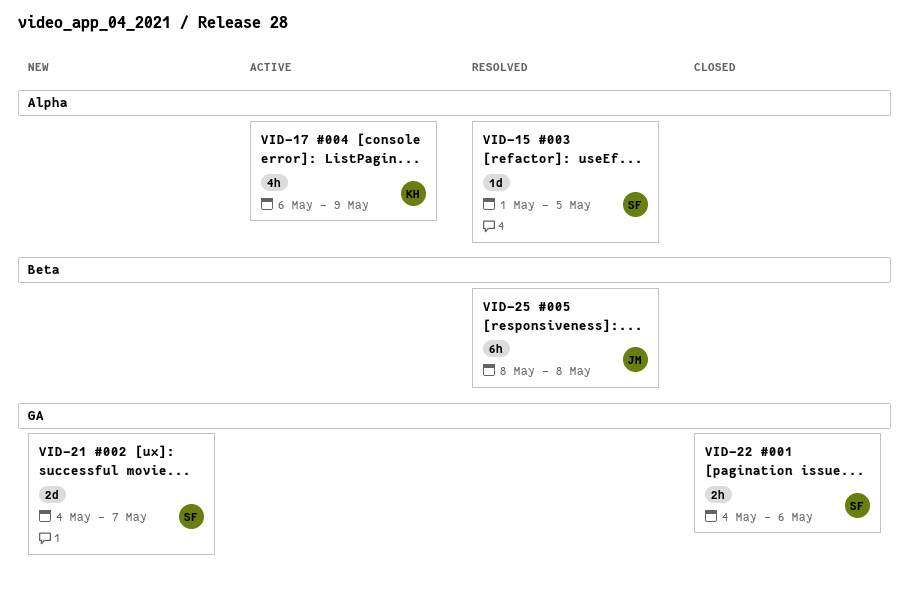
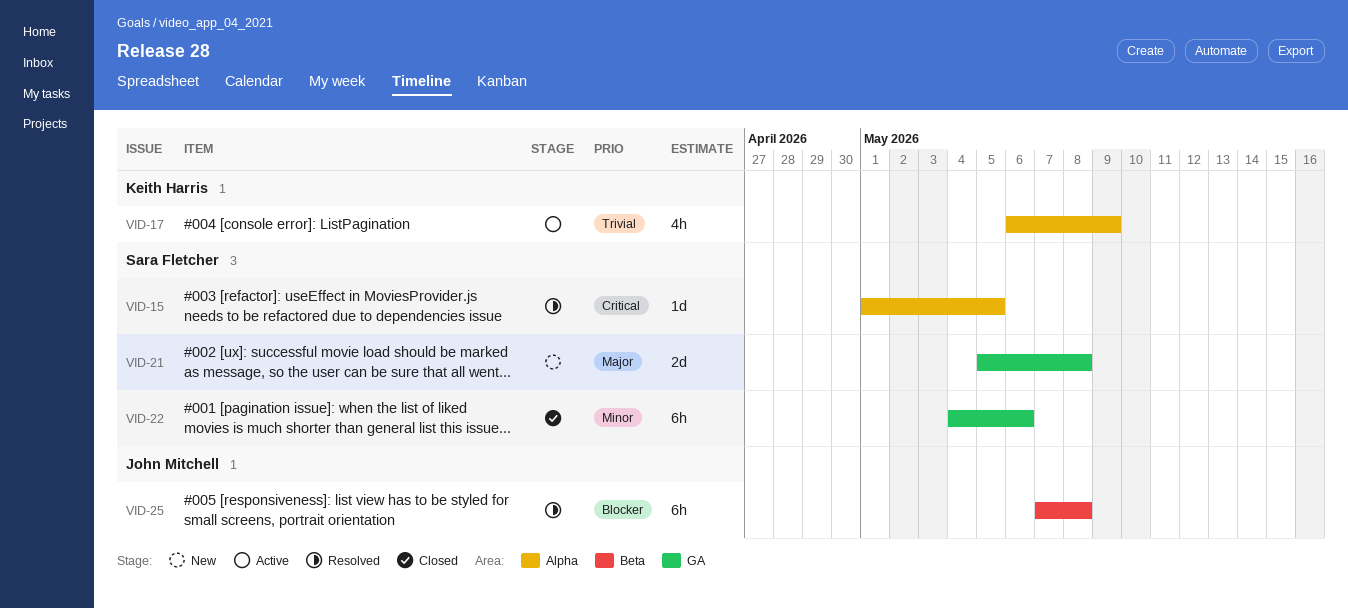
VID-21, start: May 4 -> May 5
VID-21, due: May 7 -> May 8
VID-22, estimate: 2h -> 6h
VID-25, start: May 8 -> May 7

